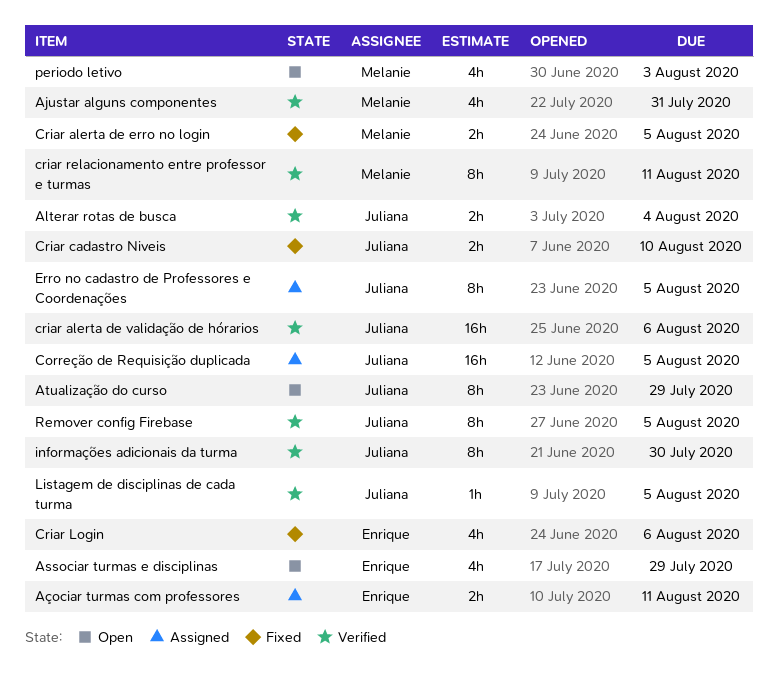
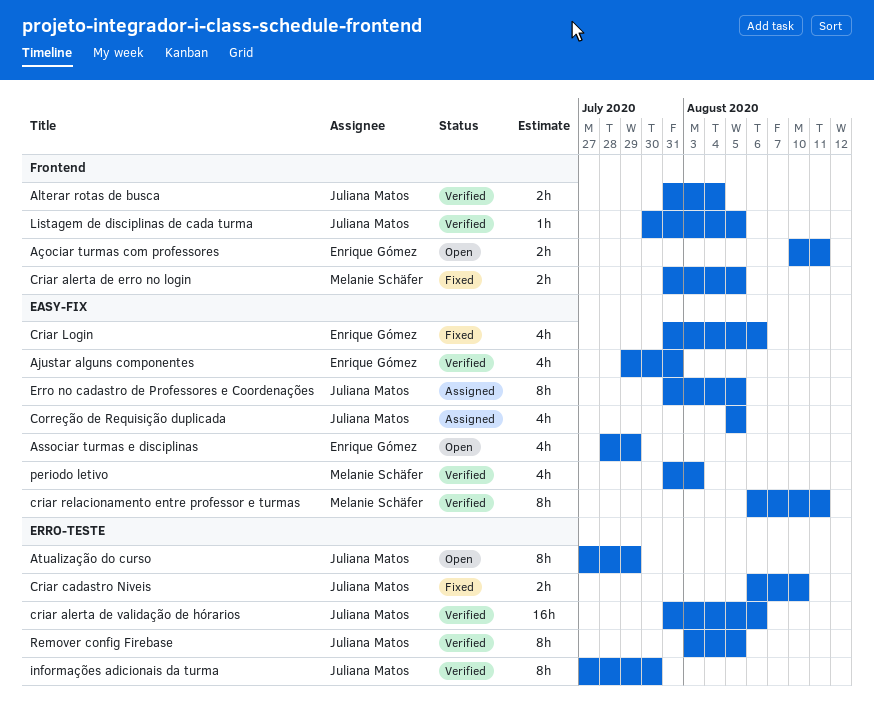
Ajustar alguns componentes, owner: Melanie Schäfer -> Enrique Gómez
Açociar turmas com professores, status: Assigned -> Open
Correção de Requisição duplicada, estimate: 16h -> 4h
periodo letivo, status: Open -> Verified

